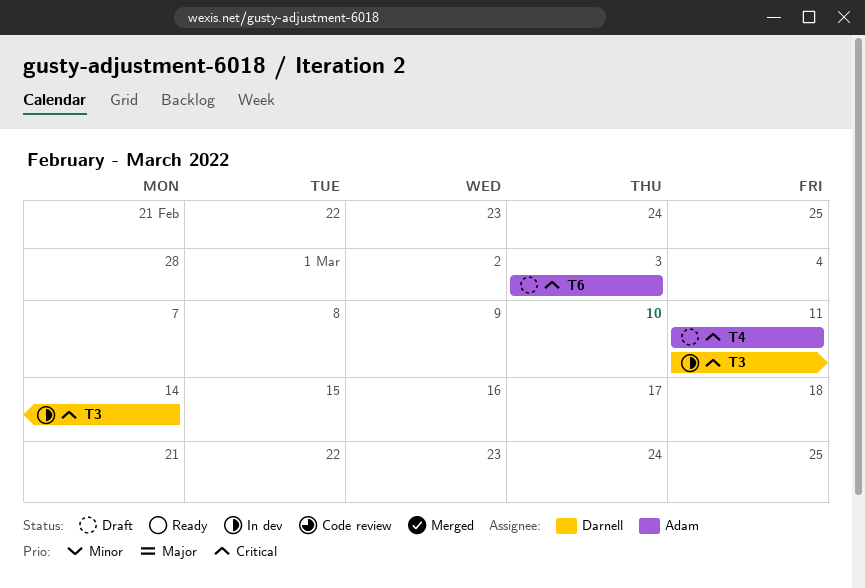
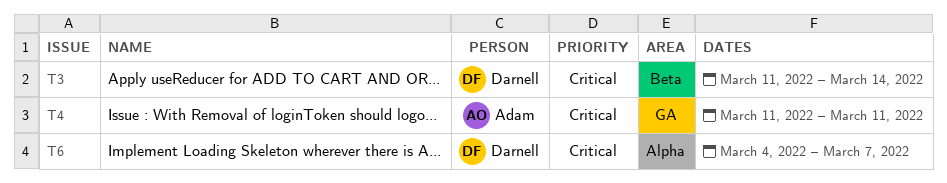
T6, owner: Adam -> Darnell
T6, start: Mar 3 -> Mar 4
T6, due: Mar 3 -> Mar 7

